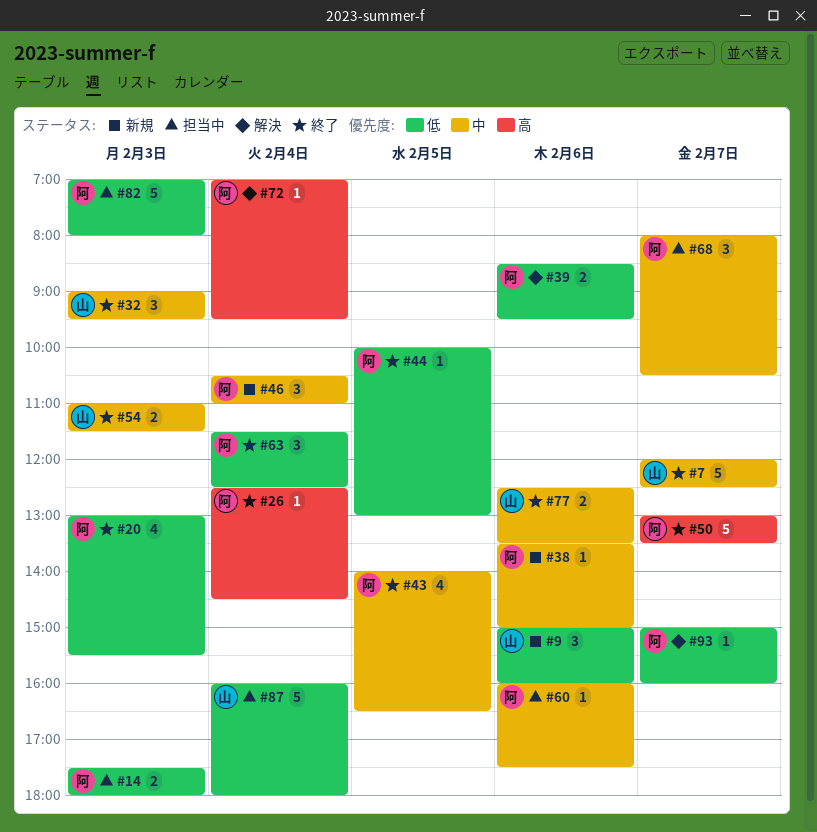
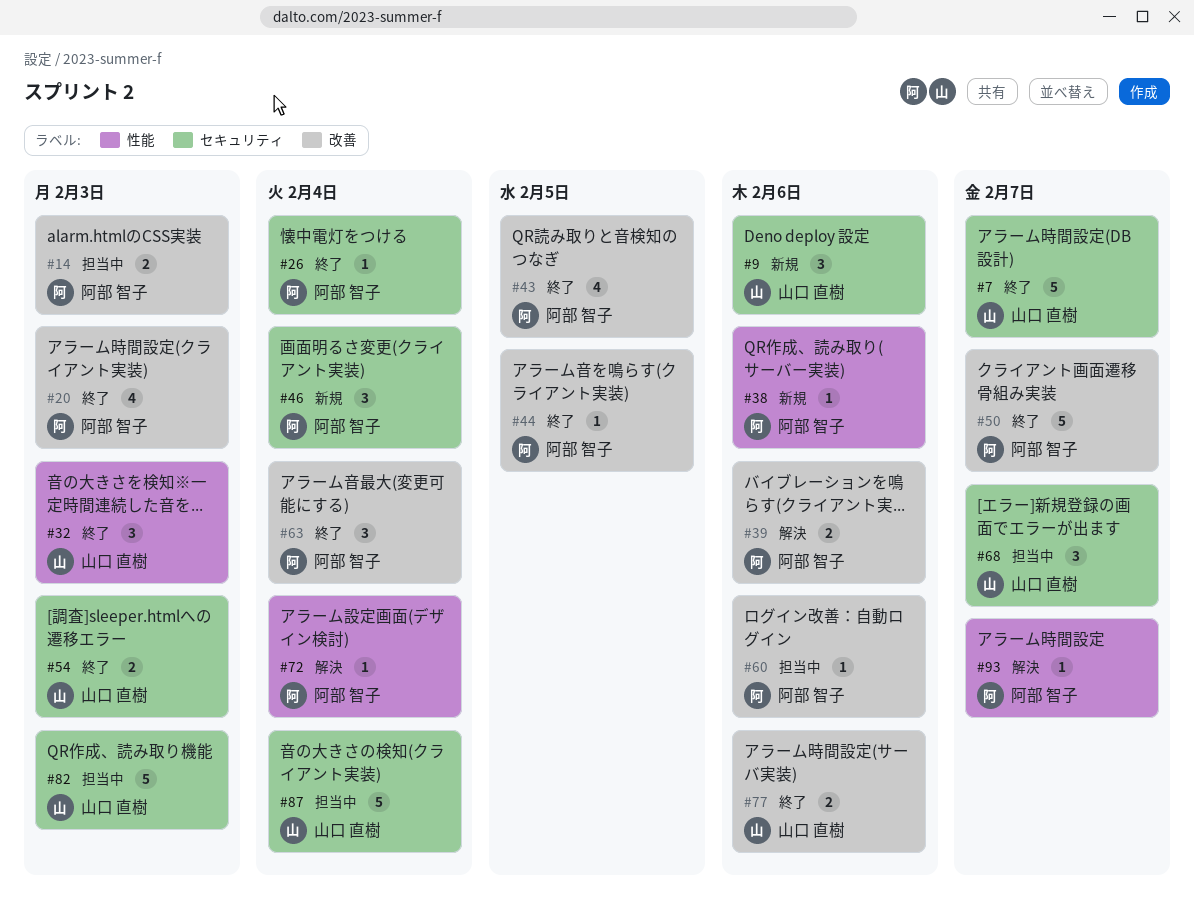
#68, owner: 阿部 智子 -> 山口 直樹
#82, owner: 阿部 智子 -> 山口 直樹

